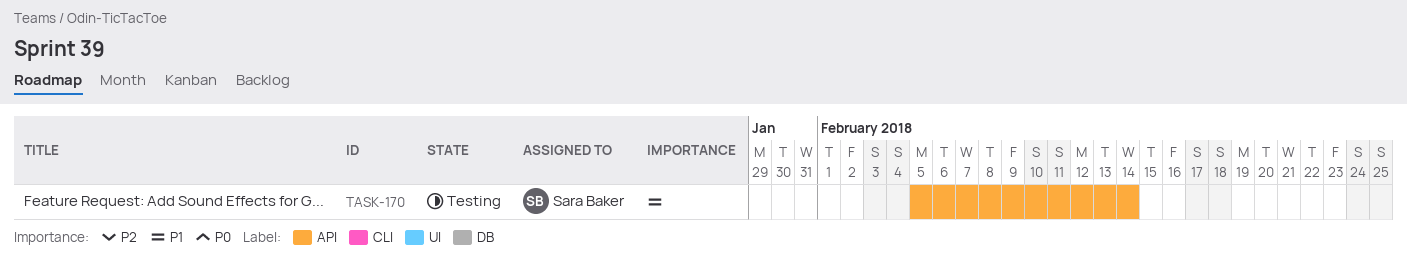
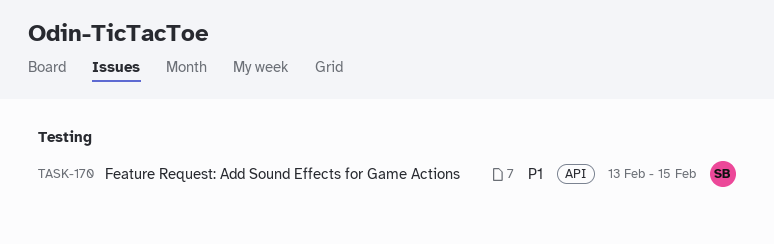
TASK-170, start: Feb 5 -> Feb 13
TASK-170, due: Feb 14 -> Feb 15

